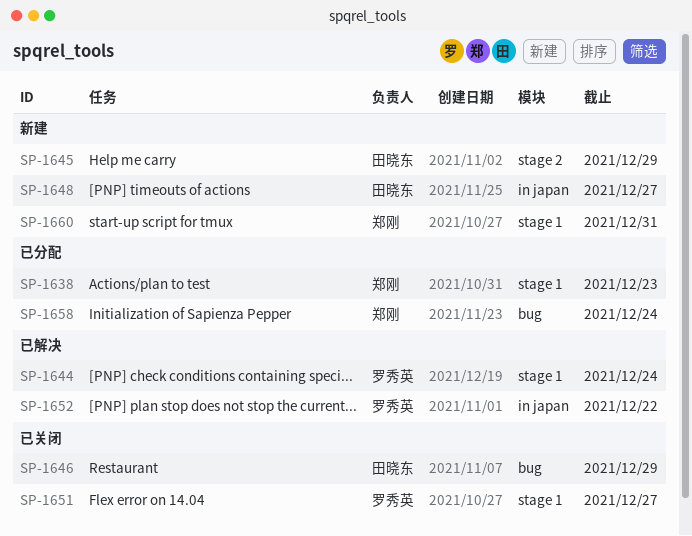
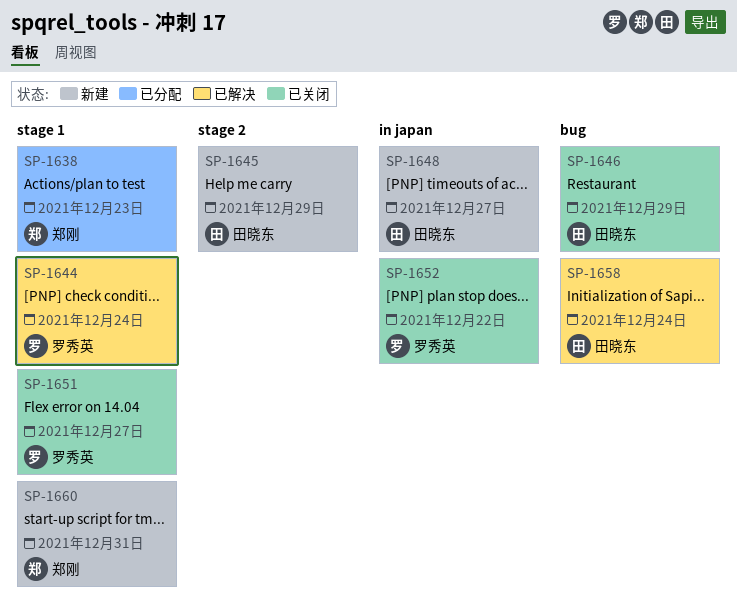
SP-1652, status: 已解决 -> 已关闭
SP-1658, status: 已分配 -> 已解决
SP-1658, owner: 郑刚 -> 田晓东

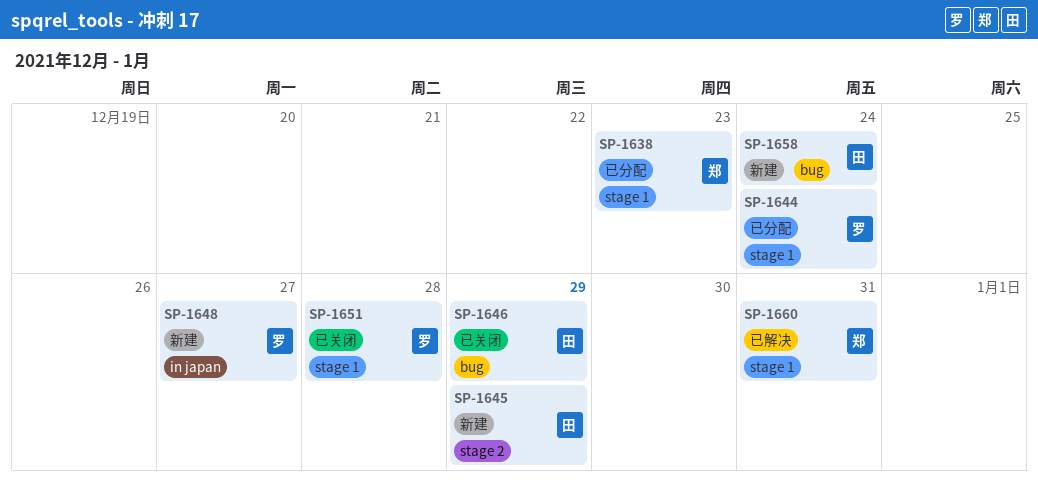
SP-1644, status: 已解决 -> 已分配
SP-1648, owner: 田晓东 -> 罗秀英
SP-1651, due: Dec 27 -> Dec 28
SP-1652: present -> none
SP-1658, status: 已解决 -> 新建
SP-1660, status: 新建 -> 已解决

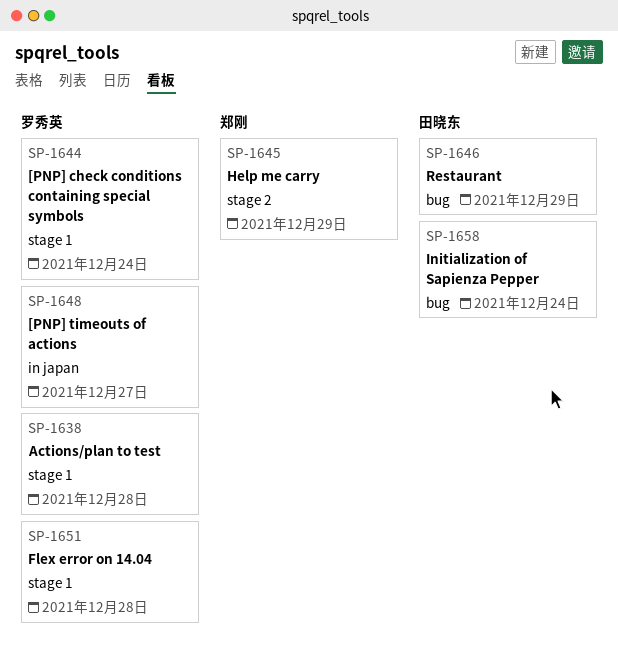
SP-1638, owner: 郑刚 -> 罗秀英
SP-1638, due: Dec 23 -> Dec 28
SP-1645, owner: 田晓东 -> 郑刚
SP-1660: present -> none

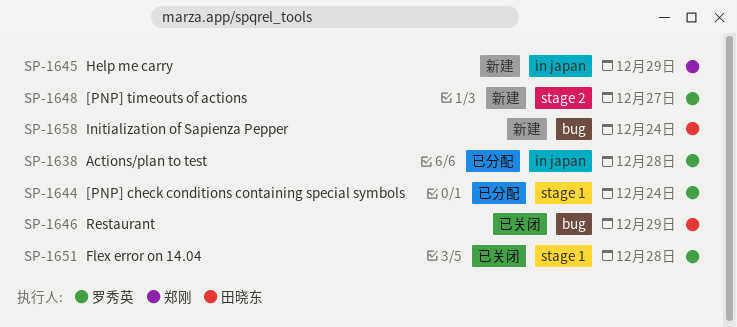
SP-1638, label: stage 1 -> in japan
SP-1645, label: stage 2 -> in japan
SP-1648, label: in japan -> stage 2

